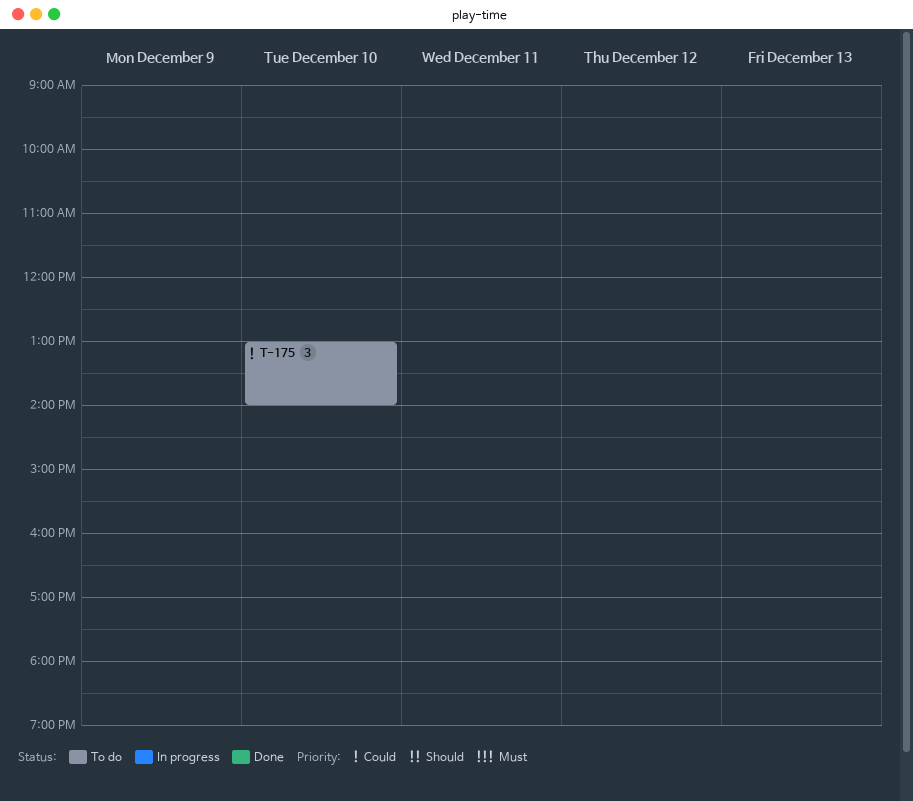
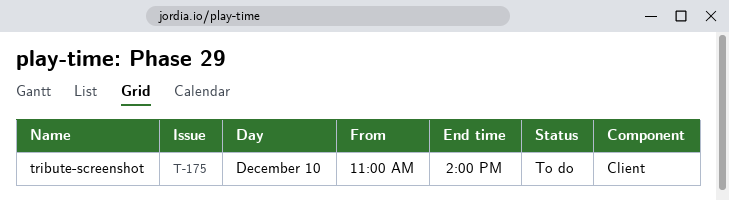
T-175, begins: 13:00 -> 11:00

